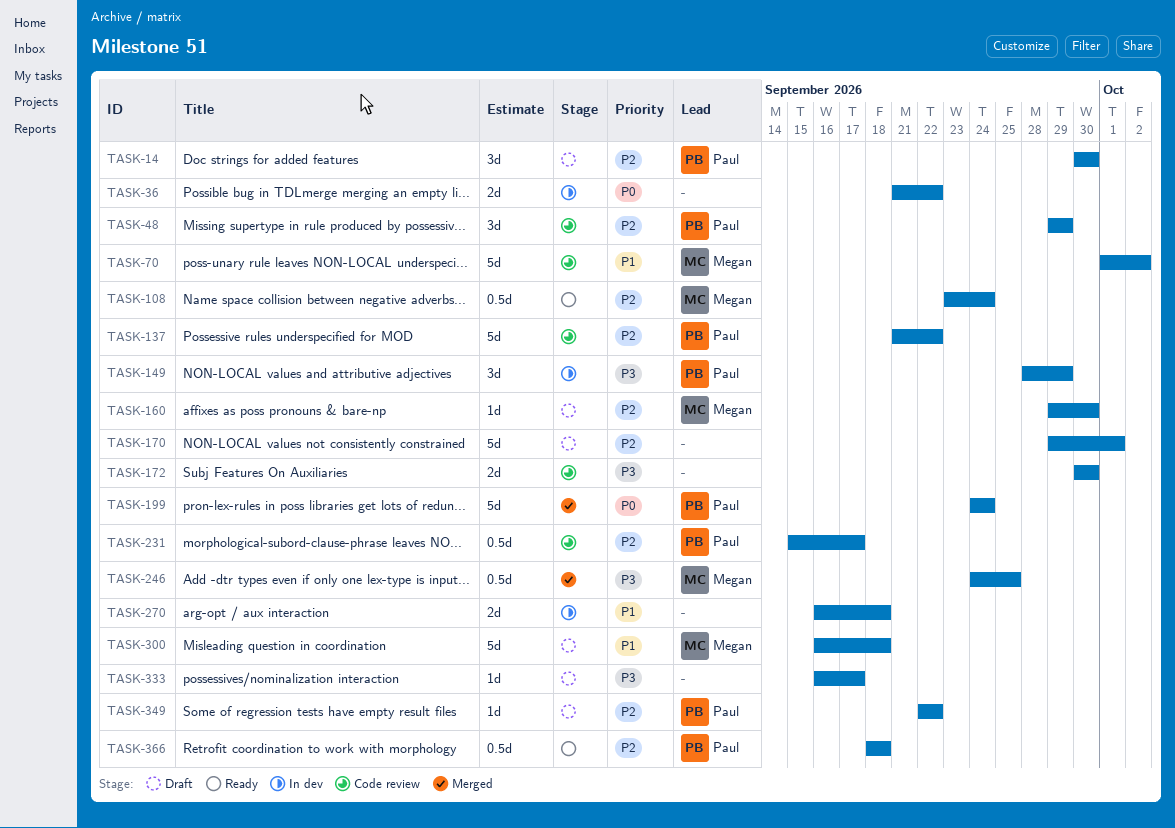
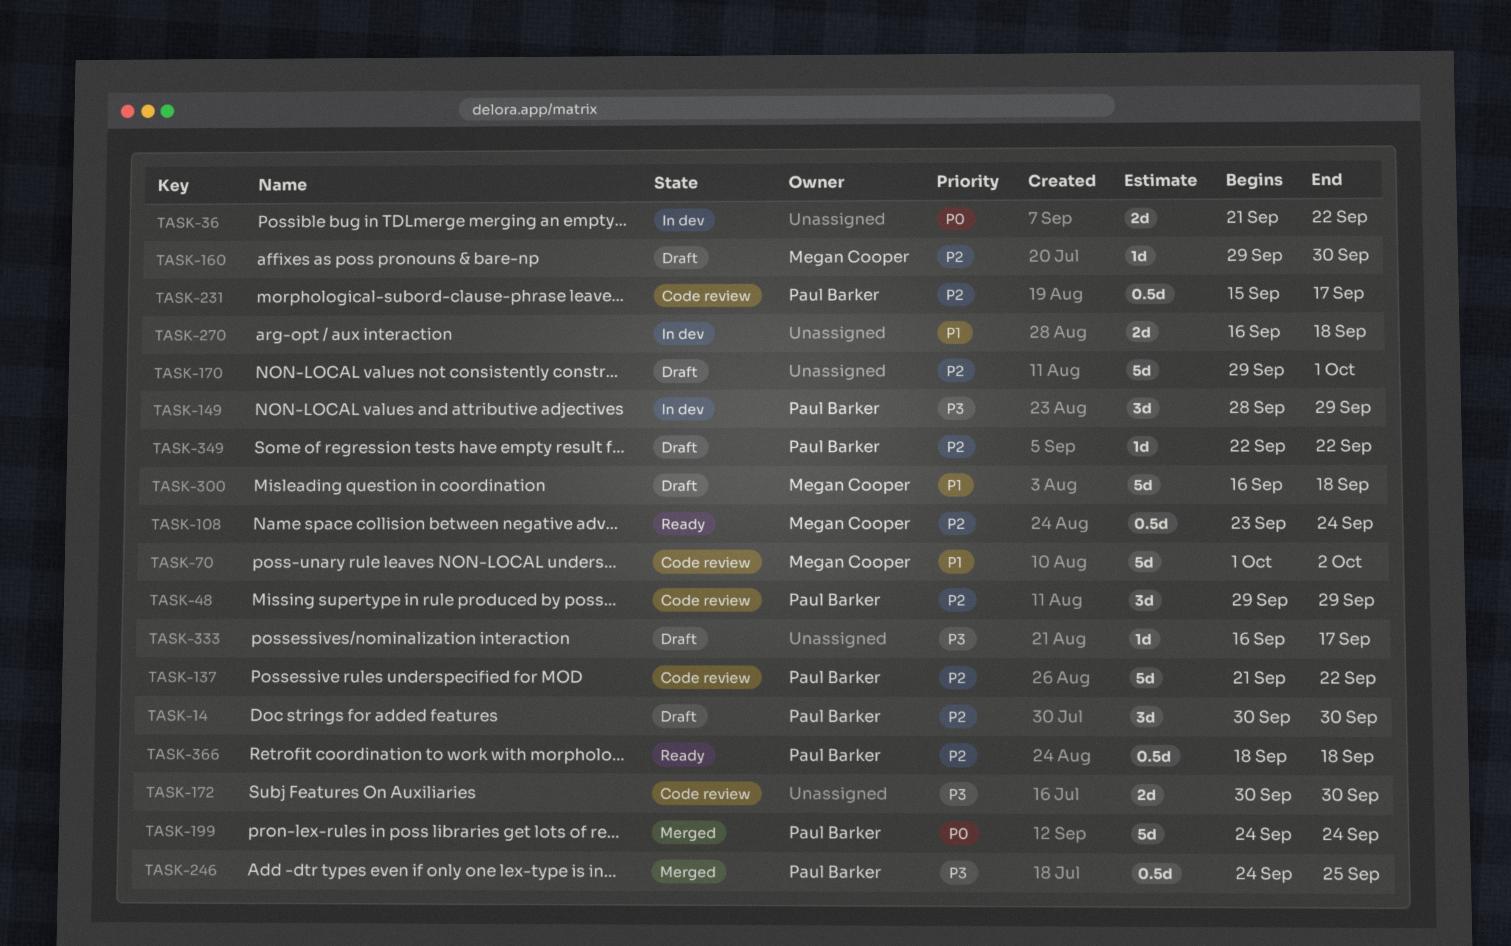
TASK-246, owner: Megan Cooper -> Paul Barker

